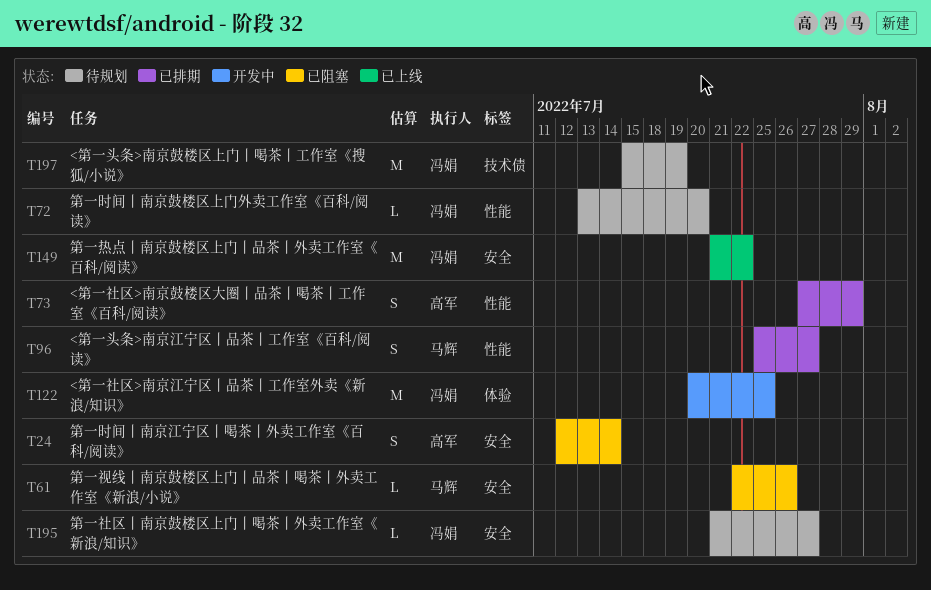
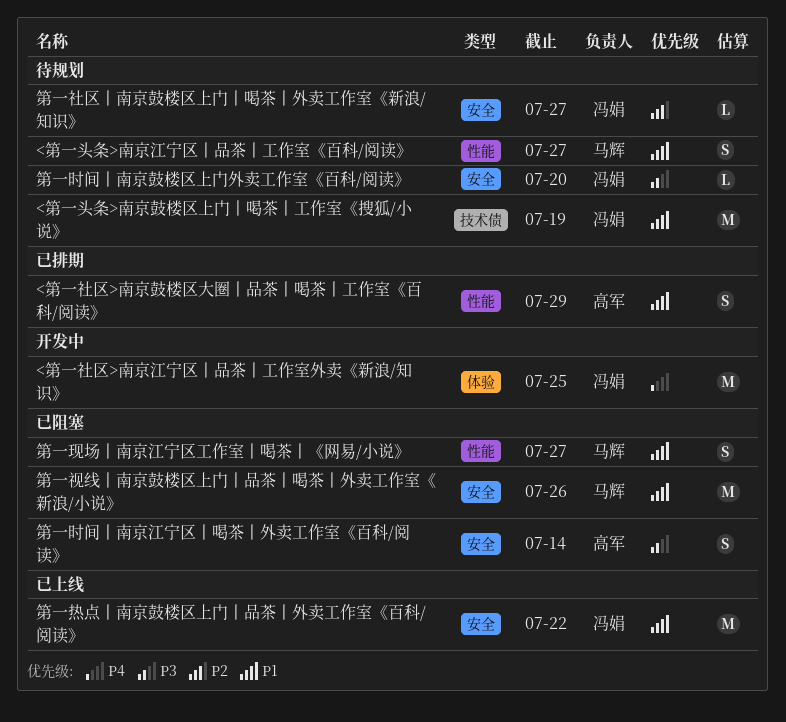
<第一头条>南京江宁区丨品茶丨工作室《百科/阅读》, status: 已排期 -> 待规划
第一时间丨南京鼓楼区上门外卖工作室《百科/阅读》, label: 性能 -> 安全
第一现场丨南京江宁区工作室丨喝茶丨《网易/小说》: none -> present
第一视线丨南京鼓楼区上门丨品茶丨喝茶丨外卖工作室《新浪/小说》, estimate: L -> M

